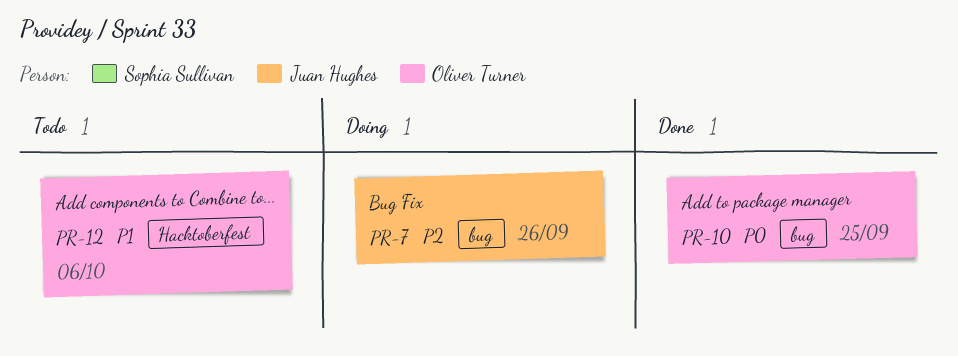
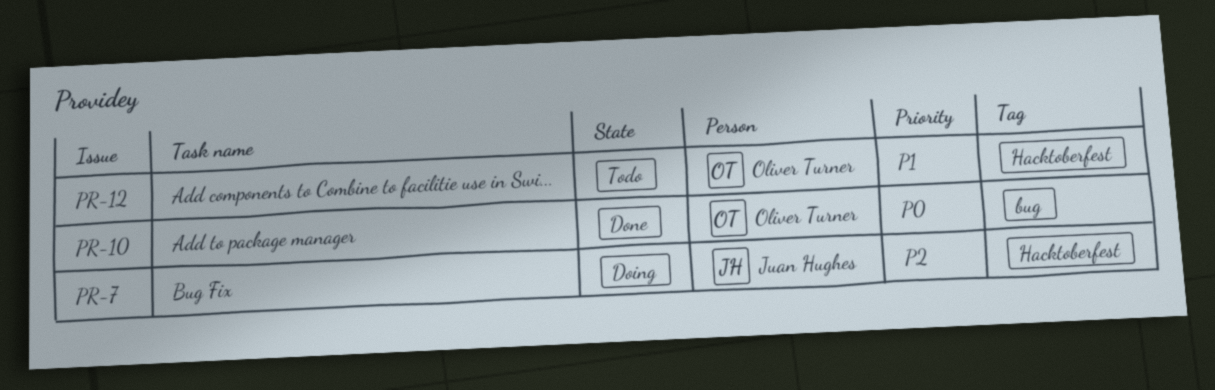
PR-7, label: bug -> Hacktoberfest

